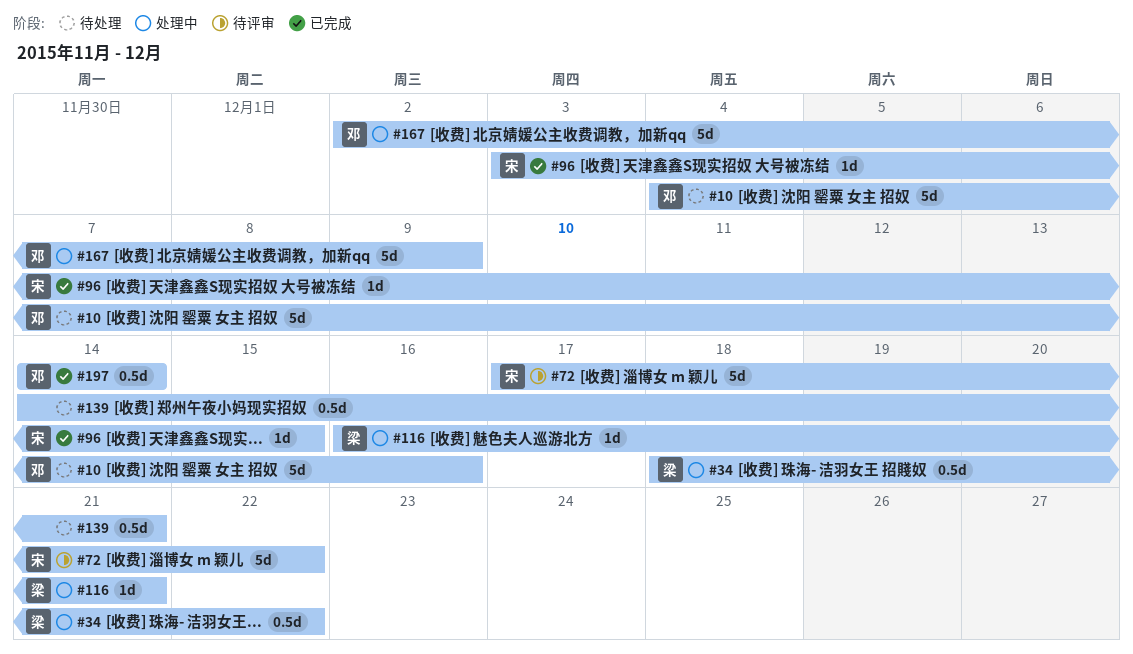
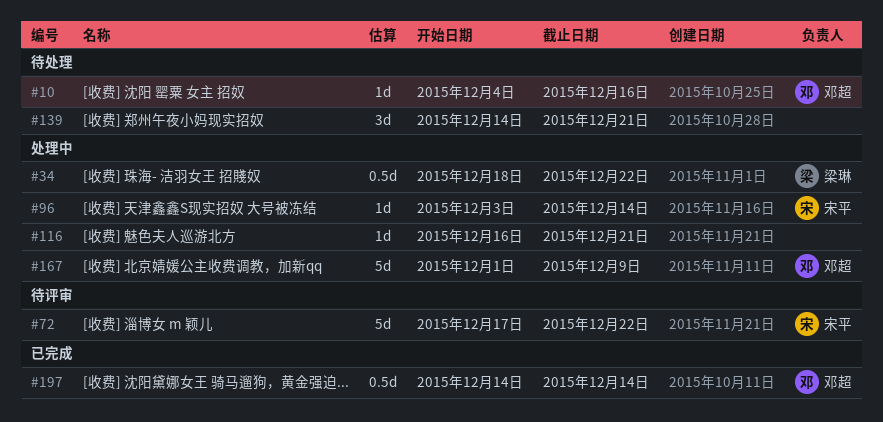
#10, estimate: 5d -> 1d
#96, status: 已完成 -> 处理中
#96, due: Dec 15 -> Dec 14
#116, owner: 梁琳 -> none
#139, estimate: 0.5d -> 3d
#167, start: Dec 2 -> Dec 1

